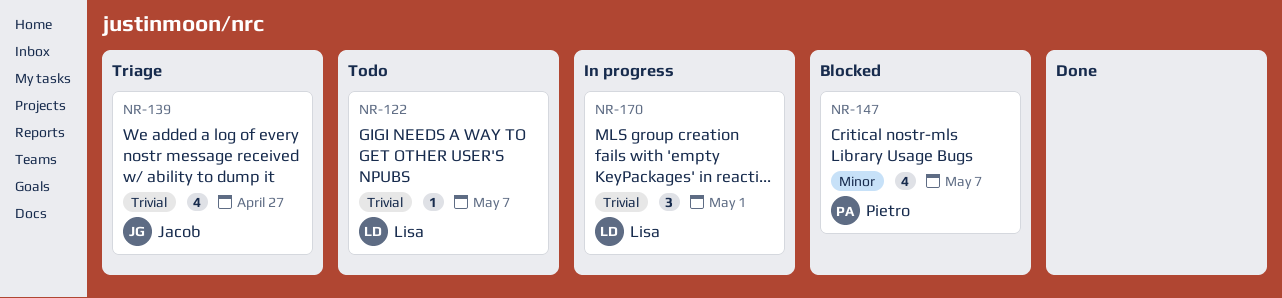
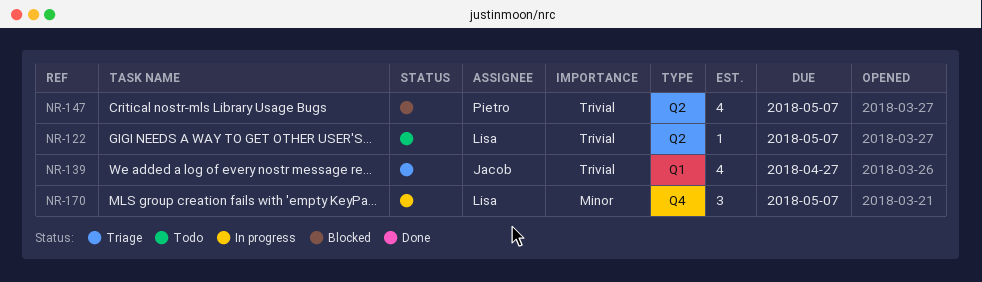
NR-147, priority: Minor -> Trivial
NR-170, priority: Trivial -> Minor
NR-170, due: May 1 -> May 7

